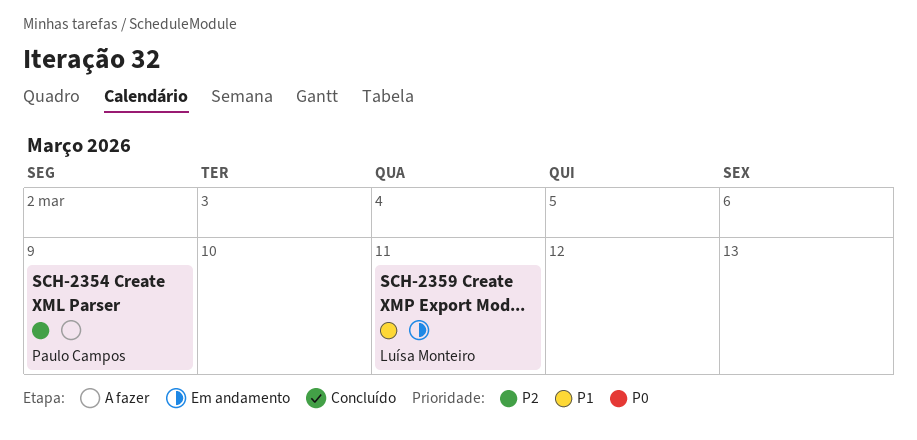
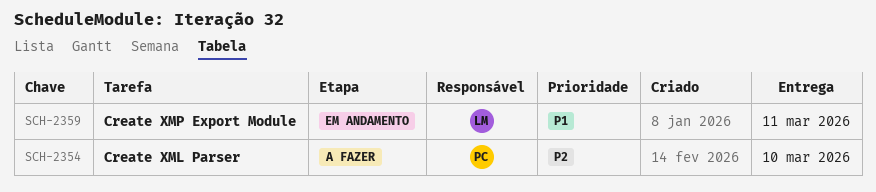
SCH-2354, due: Mar 9 -> Mar 10

